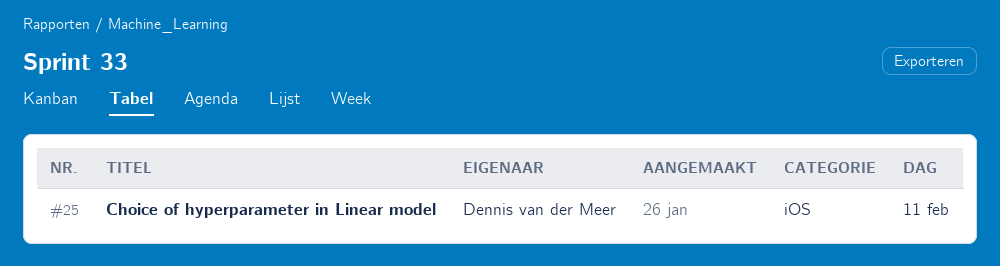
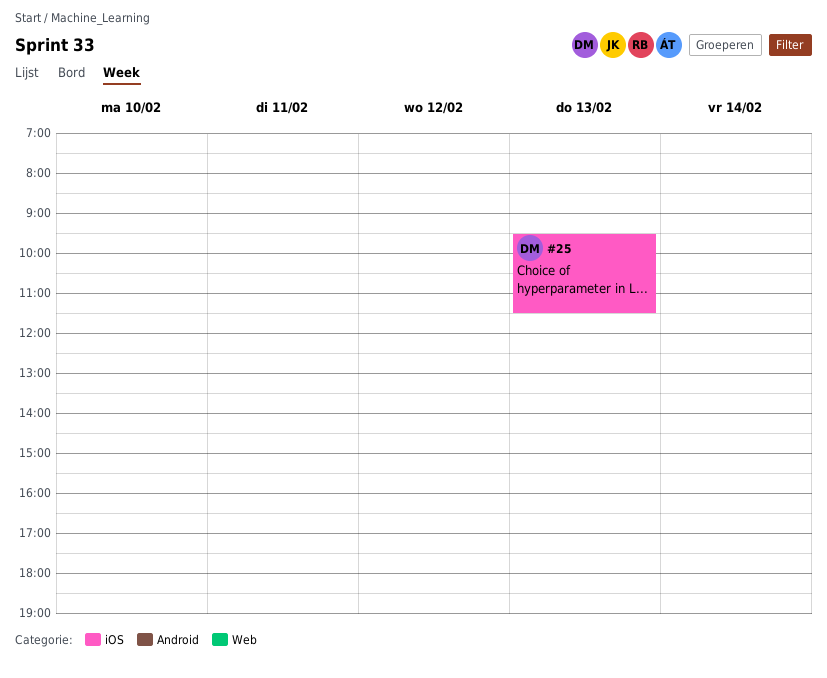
#25, day: Feb 11 -> Feb 13

